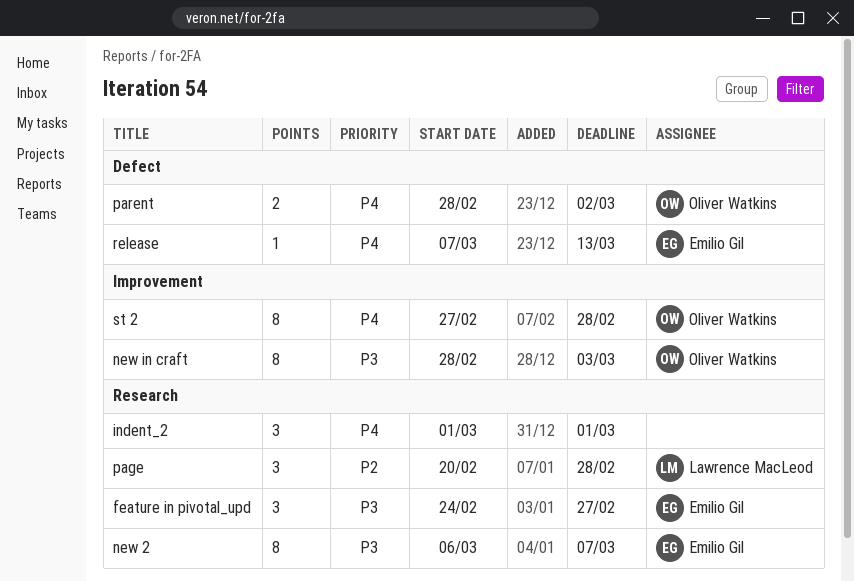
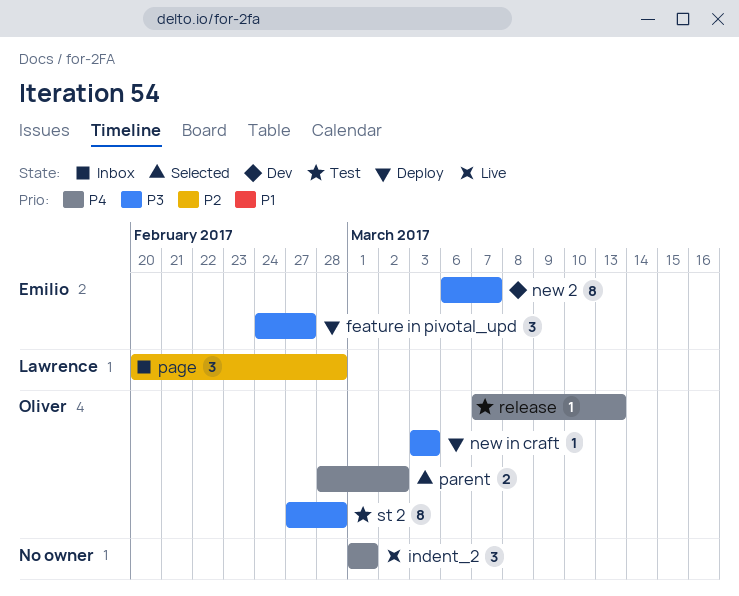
new in craft, estimate: 8 -> 1
new in craft, start: Feb 28 -> Mar 3
release, owner: Emilio Gil -> Oliver Watkins
st 2, priority: P4 -> P3

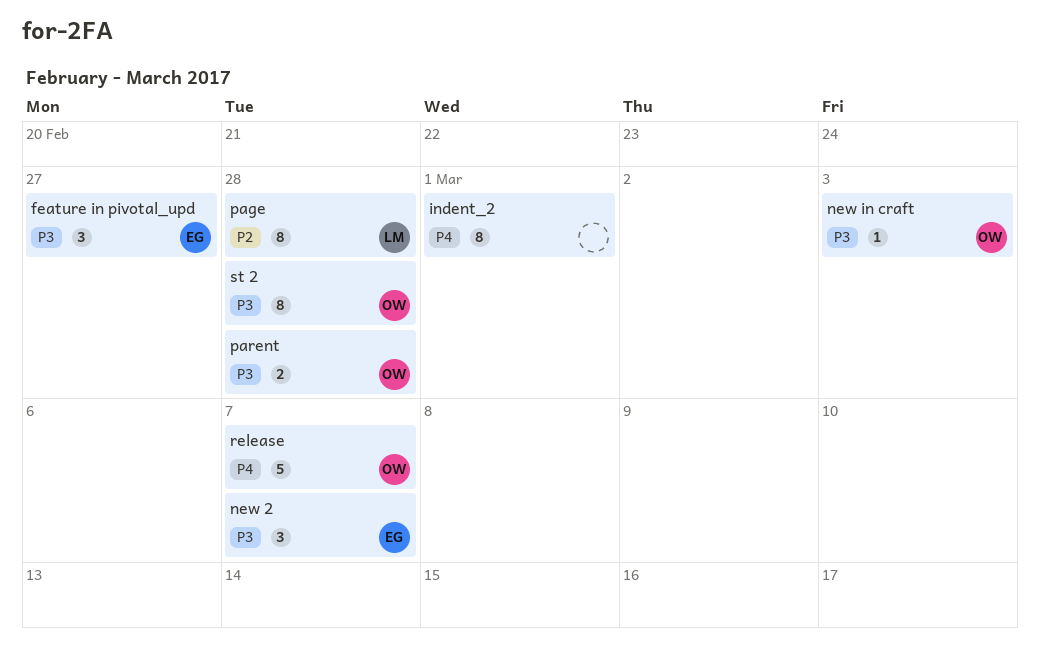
indent_2, estimate: 3 -> 8
new 2, estimate: 8 -> 3
page, estimate: 3 -> 8
parent, priority: P4 -> P3
parent, due: Mar 2 -> Feb 28
release, estimate: 1 -> 5
release, due: Mar 13 -> Mar 7

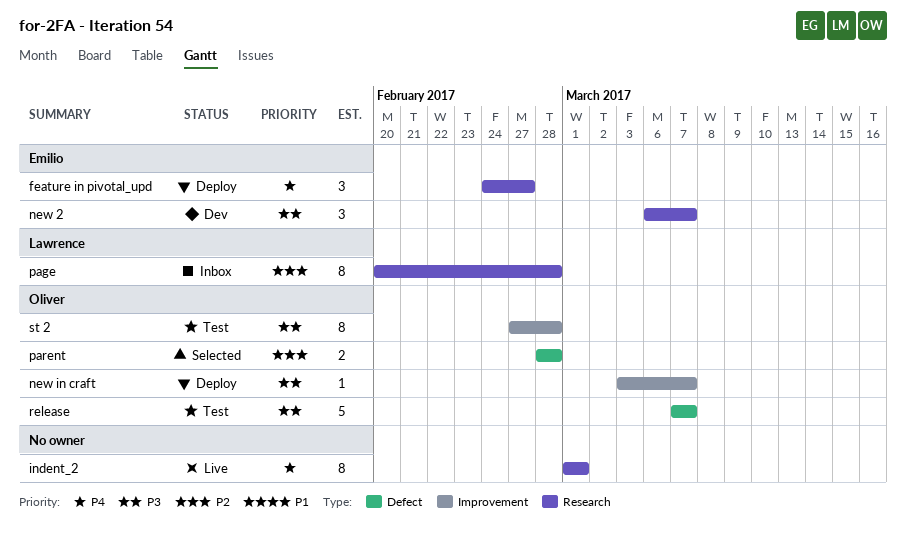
feature in pivotal_upd, priority: P3 -> P4
new in craft, due: Mar 3 -> Mar 7
parent, priority: P3 -> P2
release, priority: P4 -> P3

